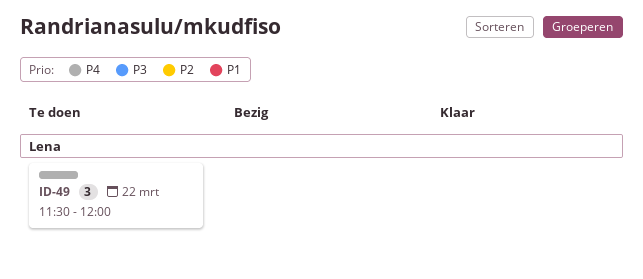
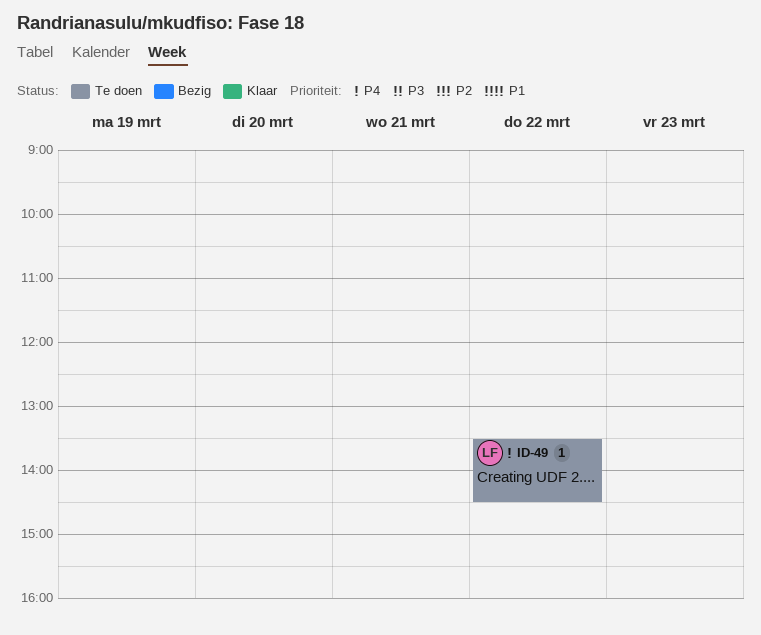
ID-49, estimate: 3 -> 1
ID-49, begins: 11:30 -> 13:30
ID-49, ends: 12:00 -> 14:30

